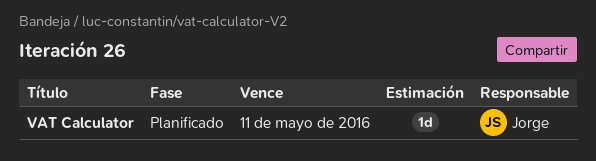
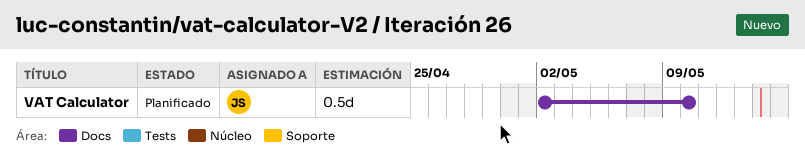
VAT Calculator, estimate: 1d -> 0.5d
VAT Calculator, due: May 11 -> May 10

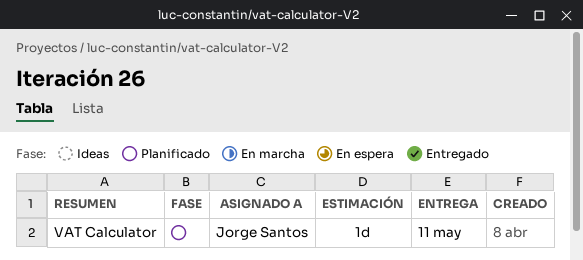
VAT Calculator, estimate: 0.5d -> 1d
VAT Calculator, due: May 10 -> May 11

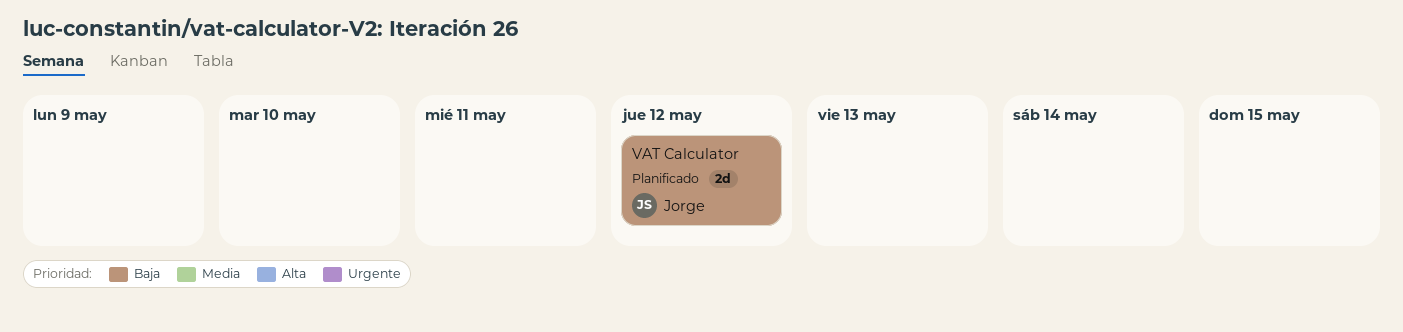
VAT Calculator, estimate: 1d -> 2d
VAT Calculator, due: May 11 -> May 12

